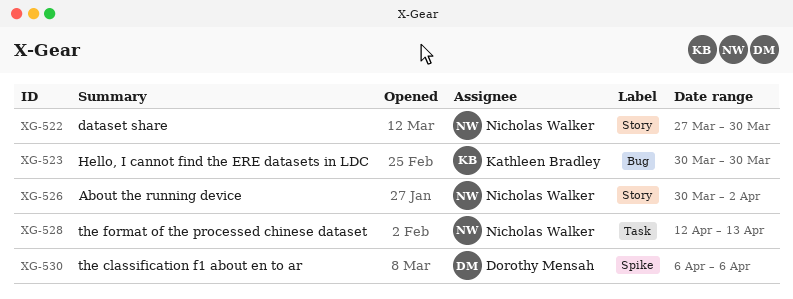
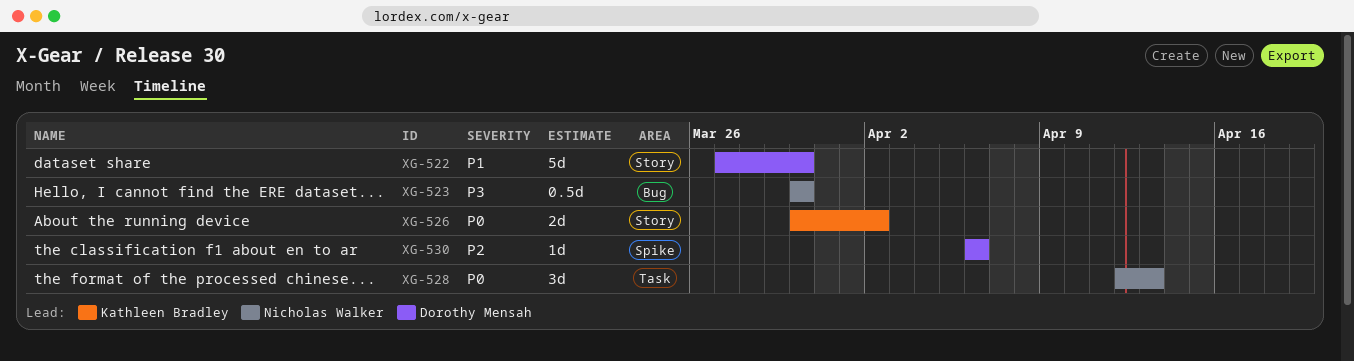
XG-522, owner: Nicholas Walker -> Dorothy Mensah
XG-523, owner: Kathleen Bradley -> Nicholas Walker
XG-526, owner: Nicholas Walker -> Kathleen Bradley

